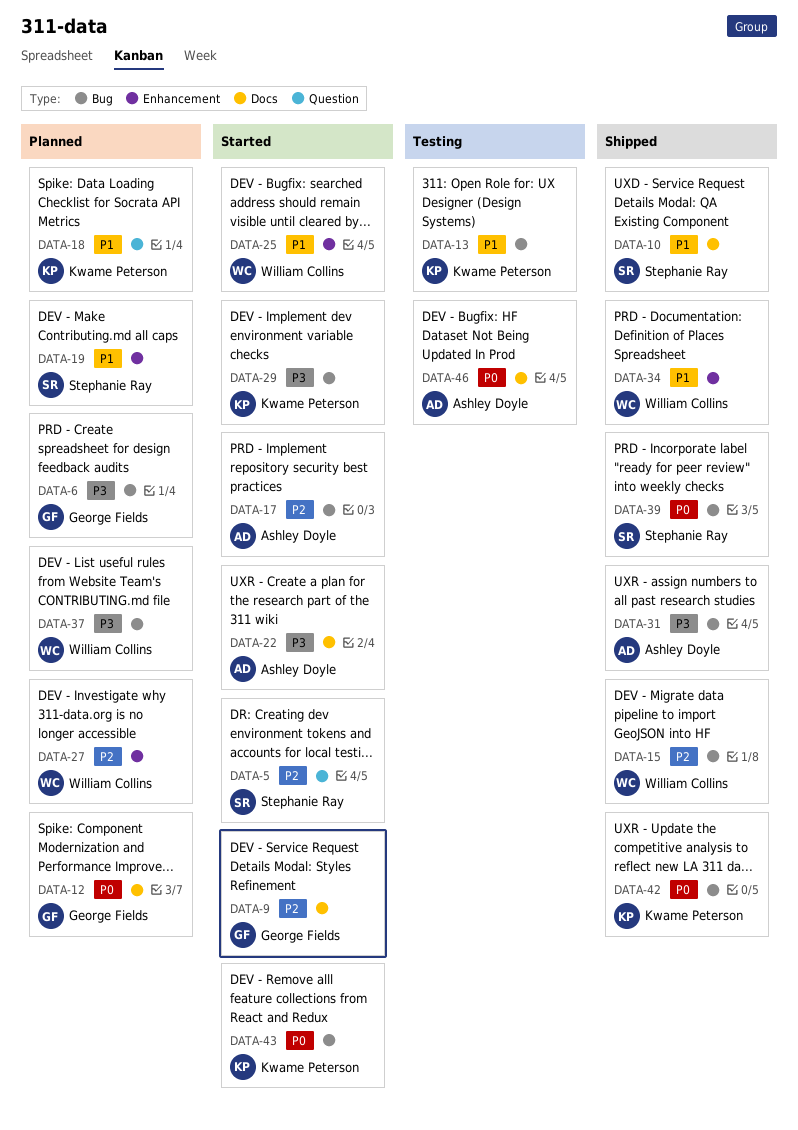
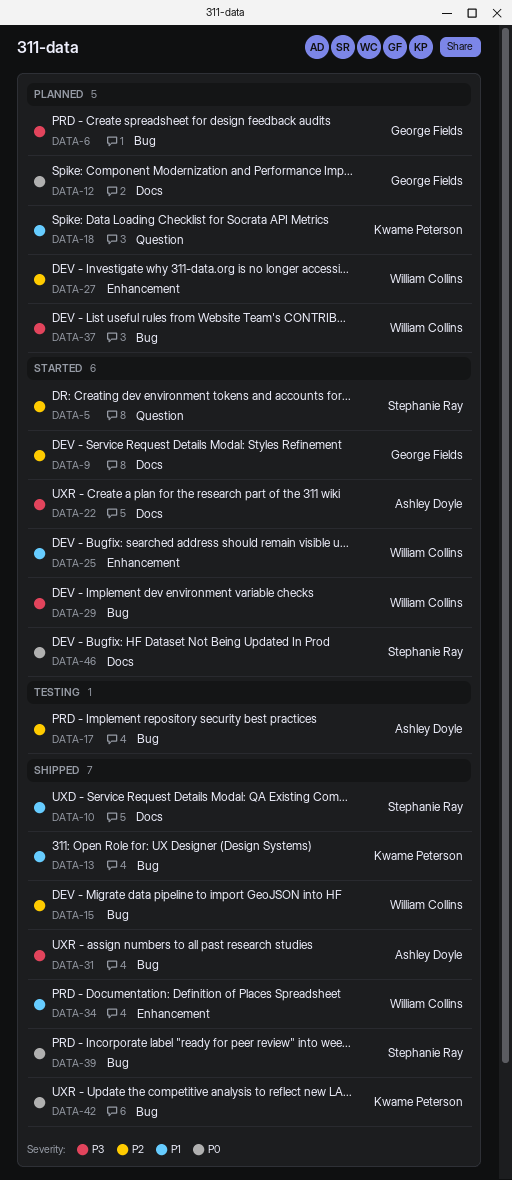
DATA-13, status: Testing -> Shipped
DATA-17, status: Started -> Testing
DATA-19: present -> none
DATA-29, owner: Kwame Peterson -> William Collins
DATA-43: present -> none
DATA-46, status: Testing -> Started
DATA-46, owner: Ashley Doyle -> Stephanie Ray

